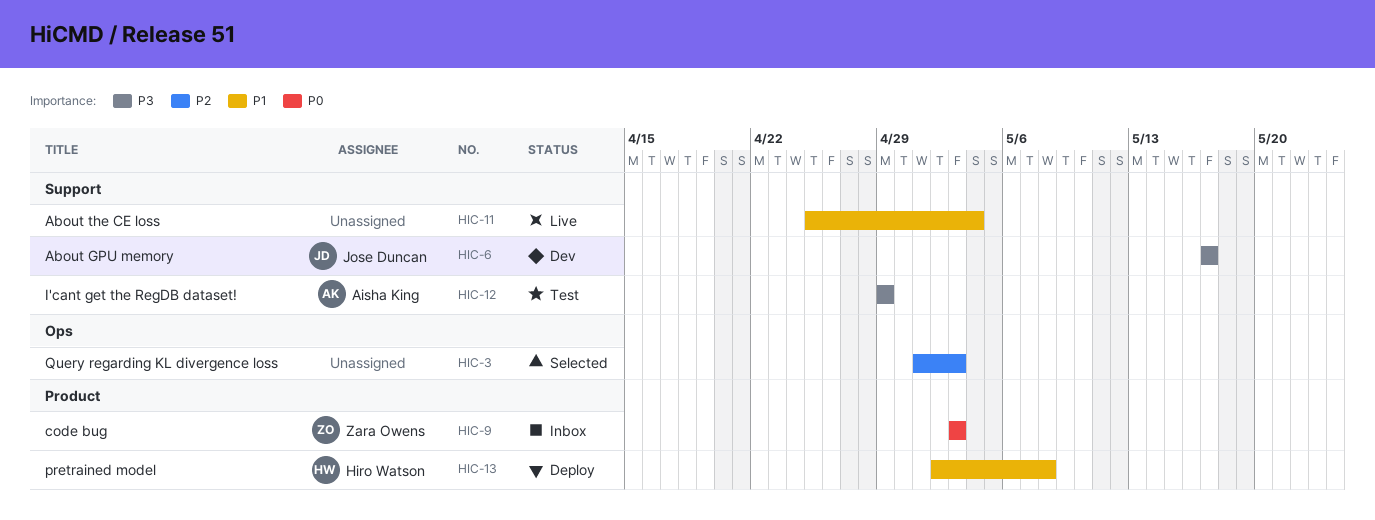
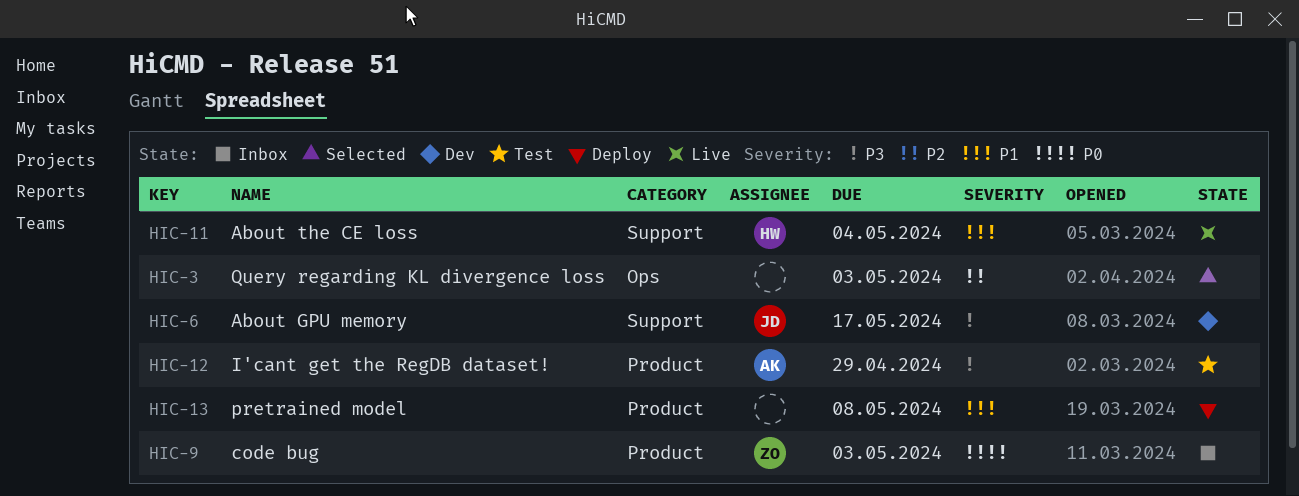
HIC-11, owner: none -> Hiro Watson
HIC-12, label: Support -> Product
HIC-13, owner: Hiro Watson -> none

